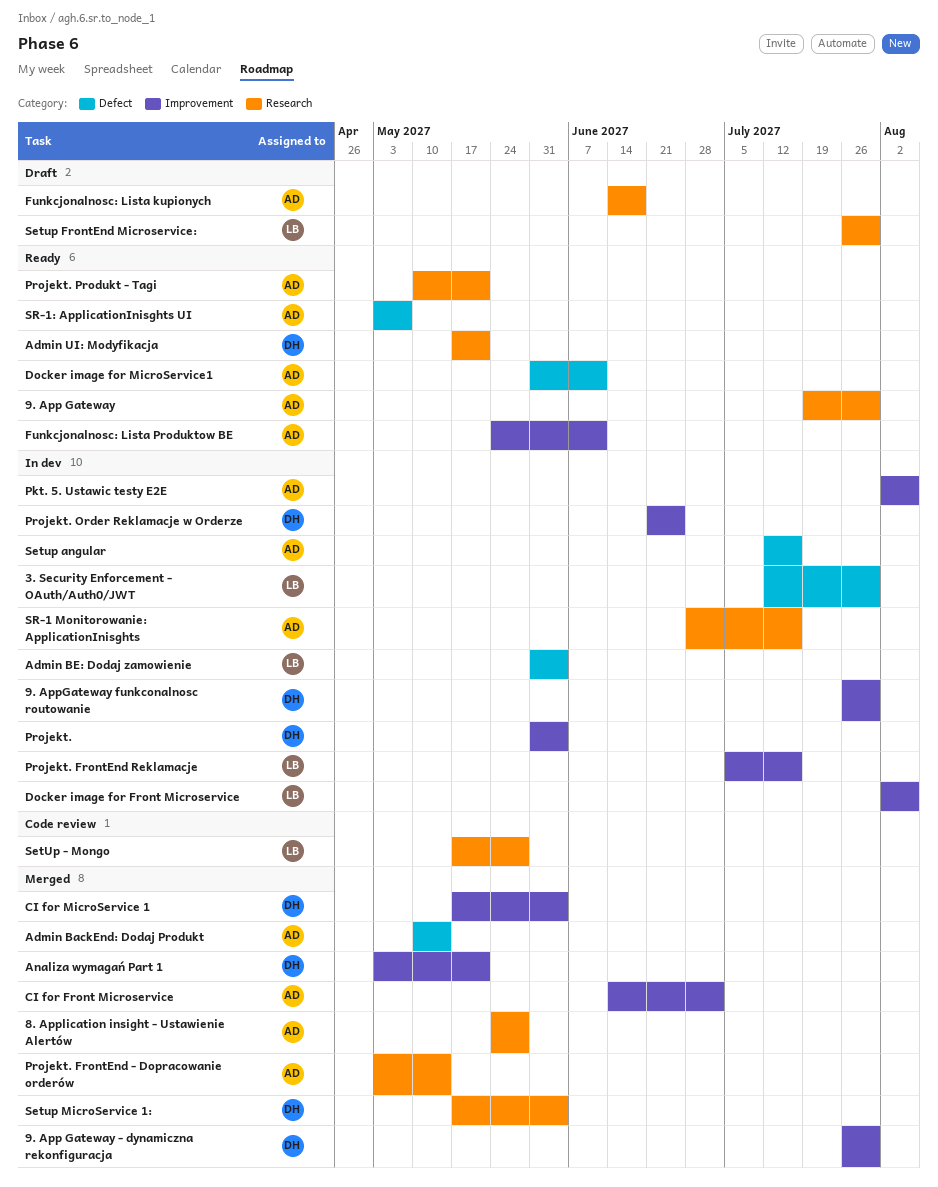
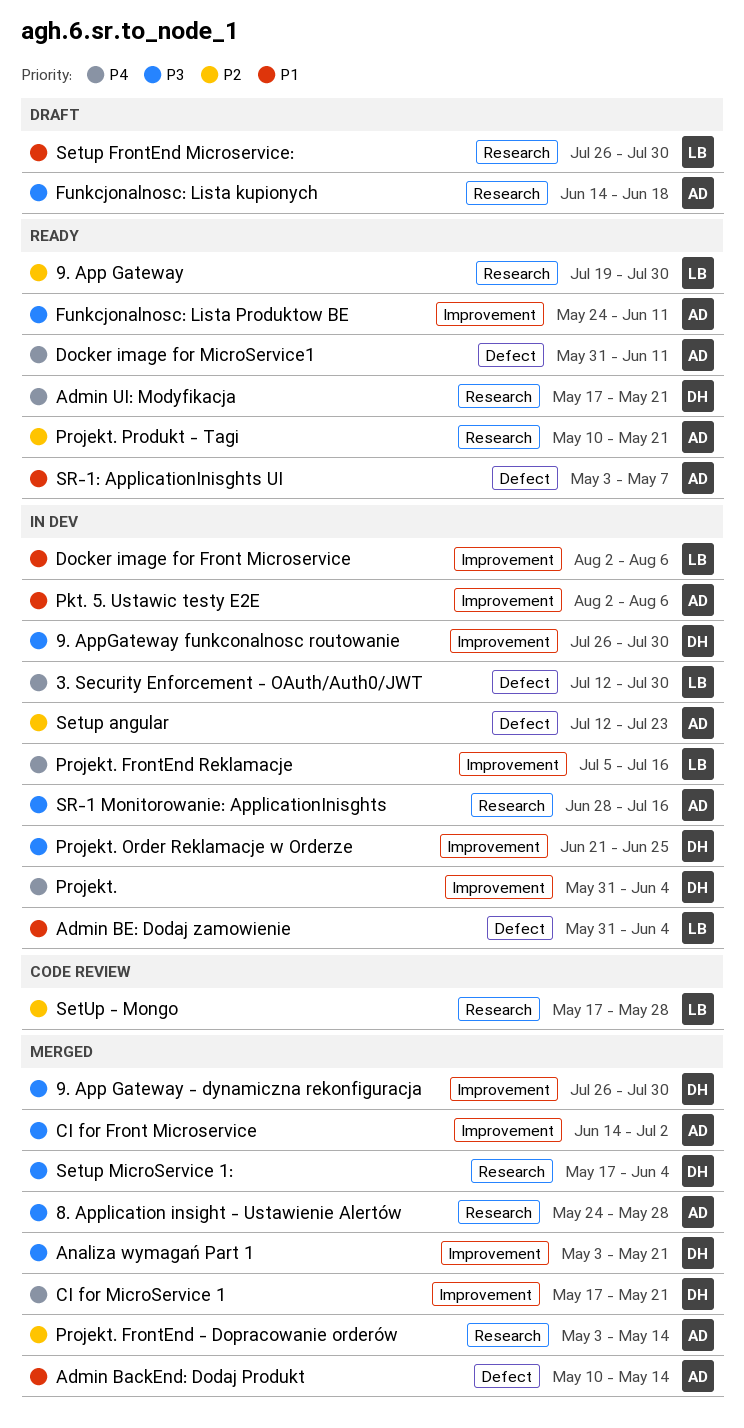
9. App Gateway, owner: AD -> LB
CI for MicroService 1, due: Jun 4 -> May 21
Setup angular, due: Jul 16 -> Jul 23

